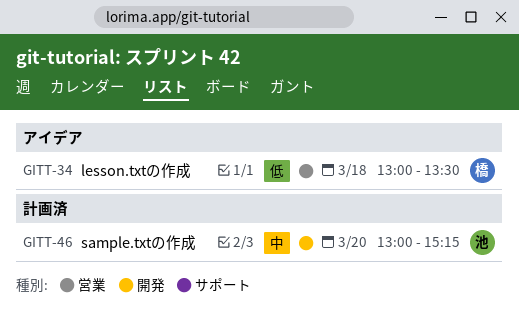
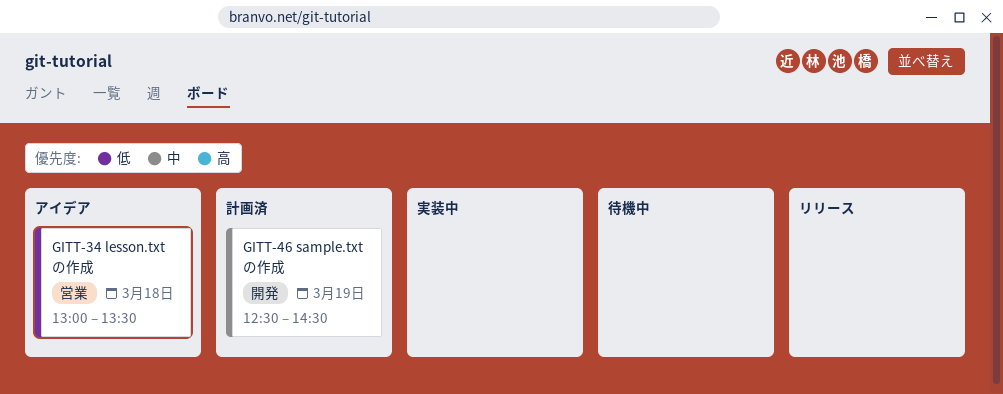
GITT-46, day: Mar 20 -> Mar 19
GITT-46, begins: 13:00 -> 12:30
GITT-46, ends: 15:15 -> 14:30

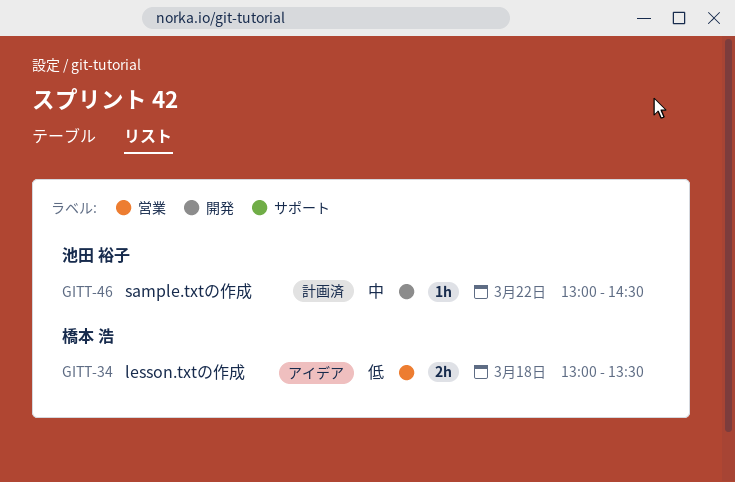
GITT-46, day: Mar 19 -> Mar 22
GITT-46, begins: 12:30 -> 13:00

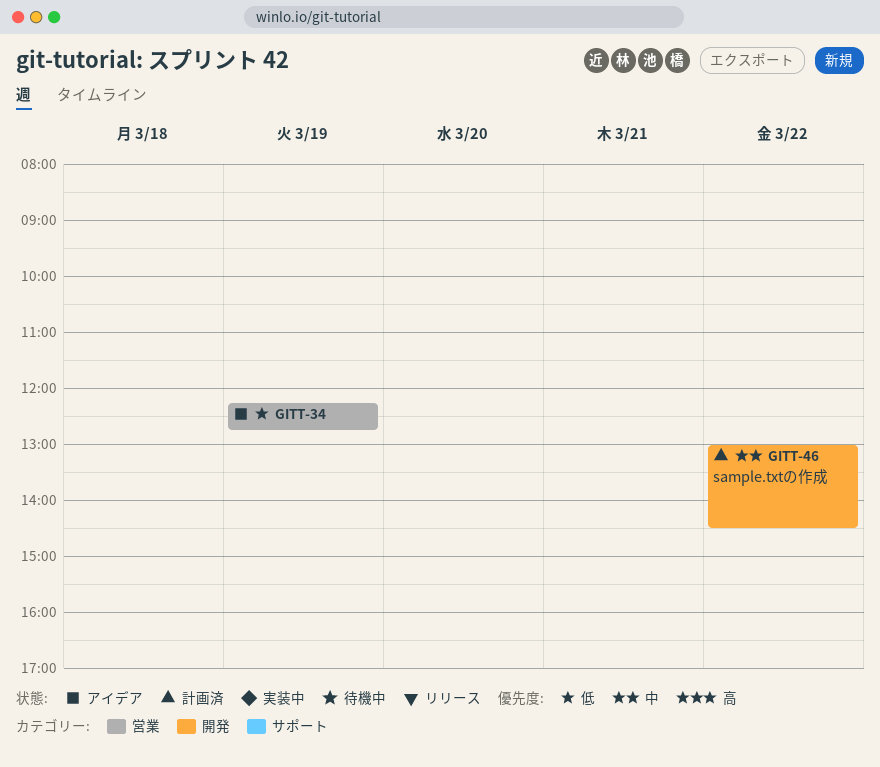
GITT-34, day: Mar 18 -> Mar 19
GITT-34, begins: 13:00 -> 12:15
GITT-34, ends: 13:30 -> 12:45

